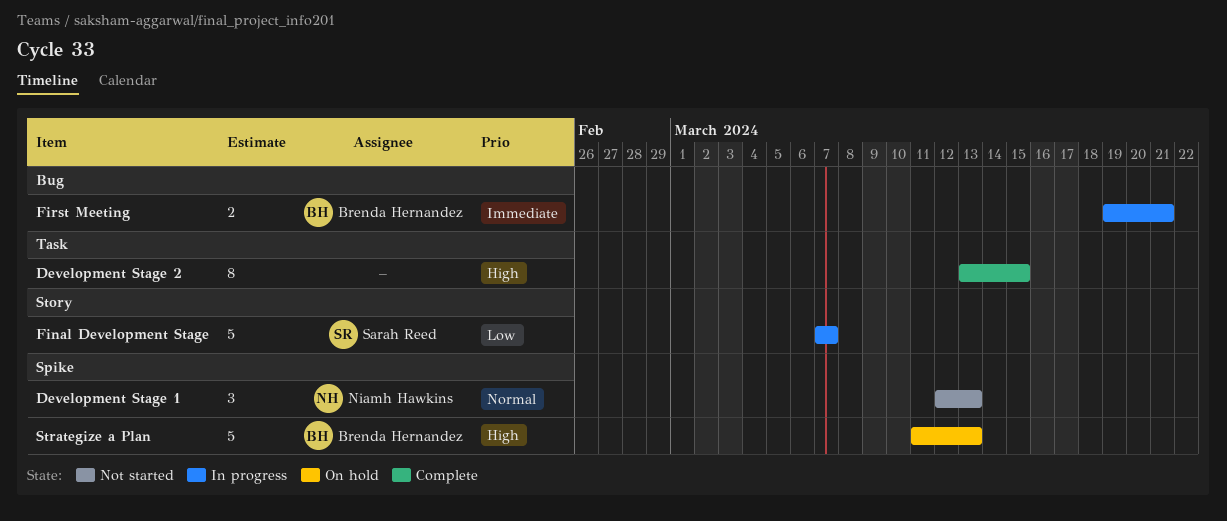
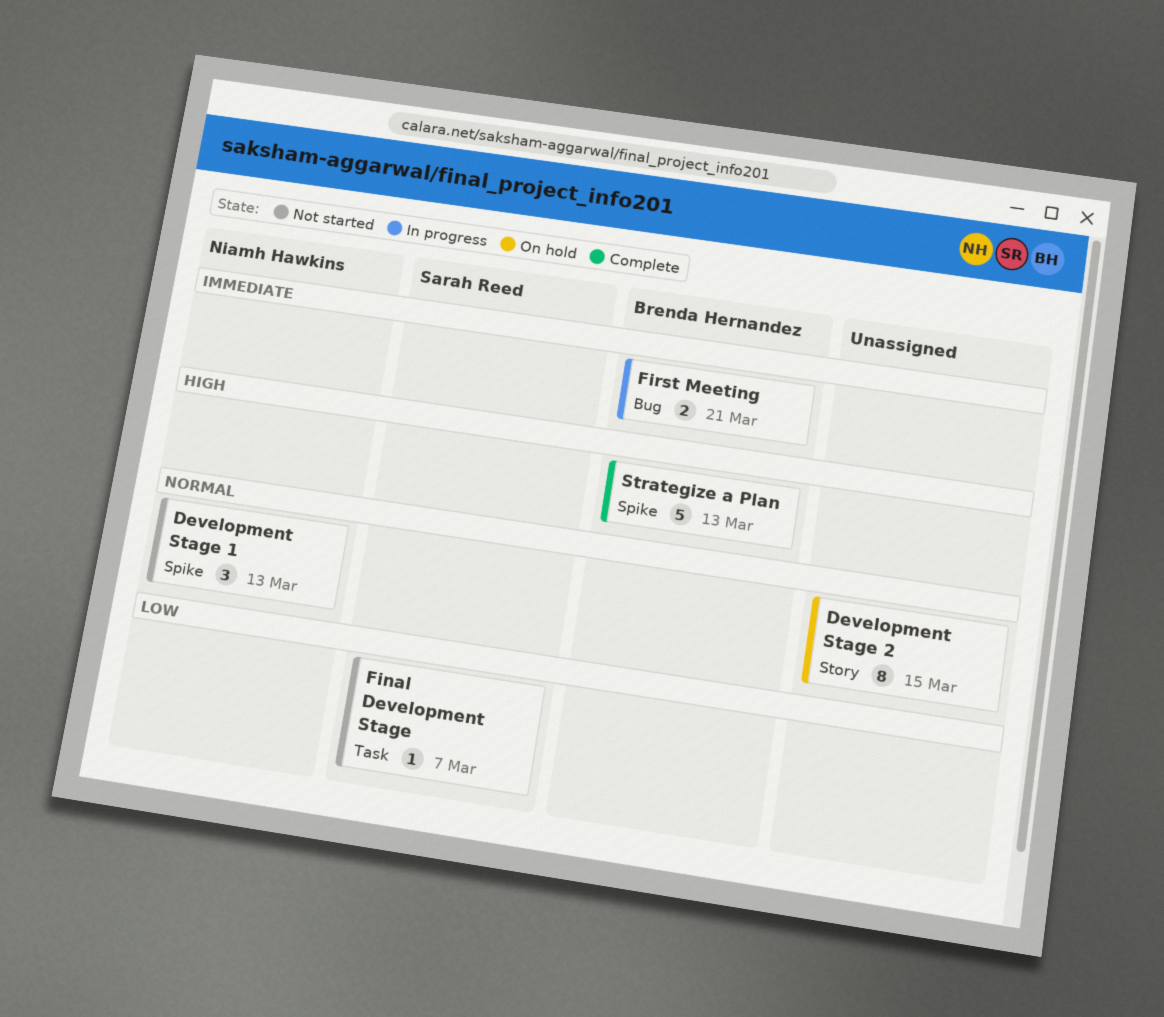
Development Stage 2, status: Complete -> On hold
Development Stage 2, priority: High -> Normal
Development Stage 2, label: Task -> Story
Final Development Stage, status: In progress -> Not started
Final Development Stage, label: Story -> Task
Final Development Stage, estimate: 5 -> 1
Strategize a Plan, status: On hold -> Complete

